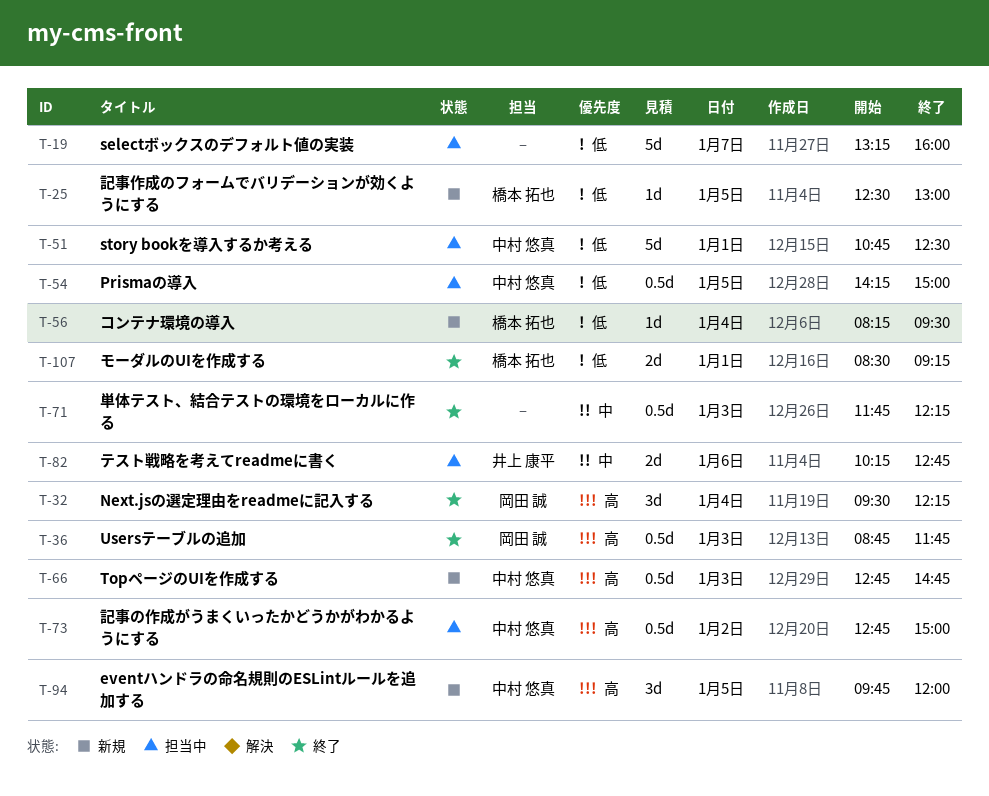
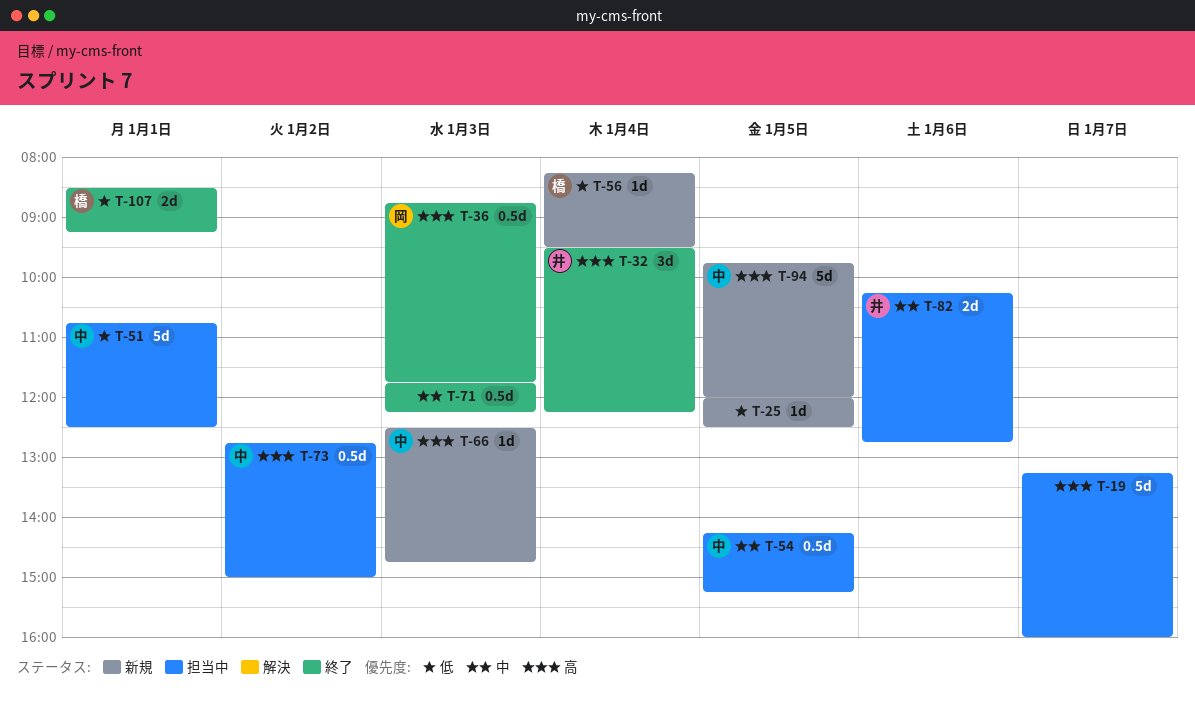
T-19, priority: 低 -> 高
T-25, owner: 橋本 拓也 -> none
T-25, begins: 12:30 -> 12:00
T-25, ends: 13:00 -> 12:30
T-32, owner: 岡田 誠 -> 井上 康平
T-54, priority: 低 -> 中
T-54, ends: 15:00 -> 15:15
T-66, estimate: 0.5d -> 1d
T-66, begins: 12:45 -> 12:30
T-94, estimate: 3d -> 5d

